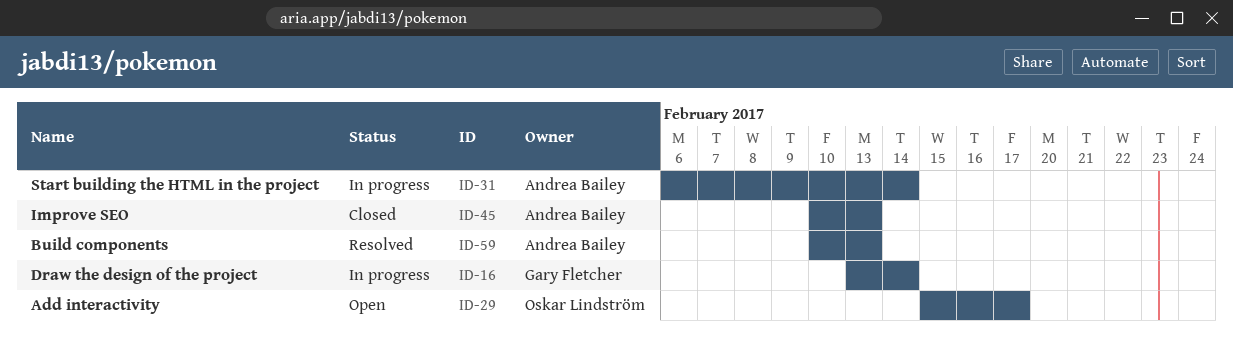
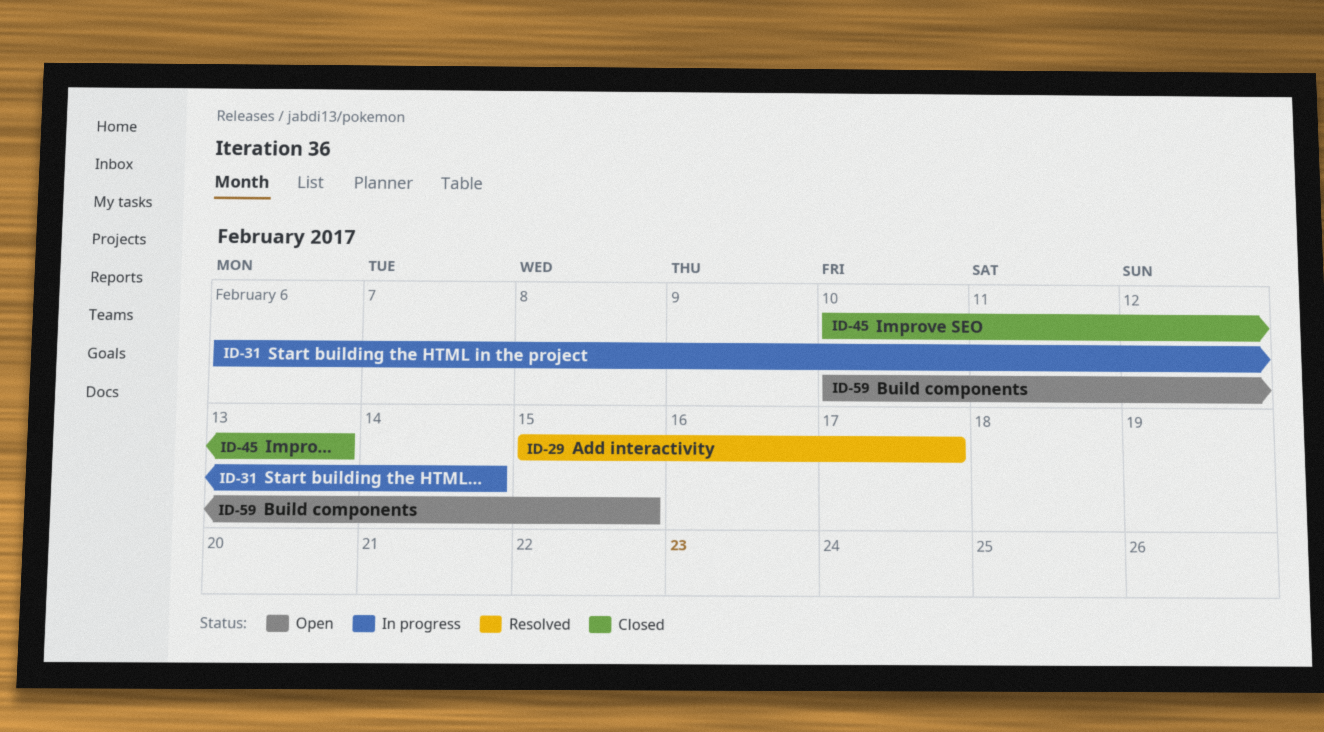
ID-16: present -> none
ID-29, status: Open -> Resolved
ID-59, status: Resolved -> Open
ID-59, due: Feb 13 -> Feb 15

